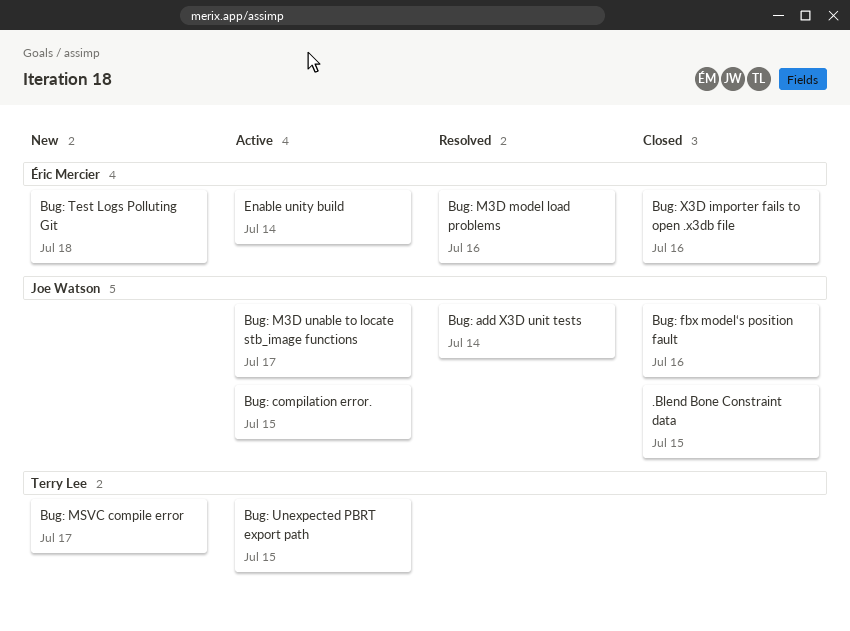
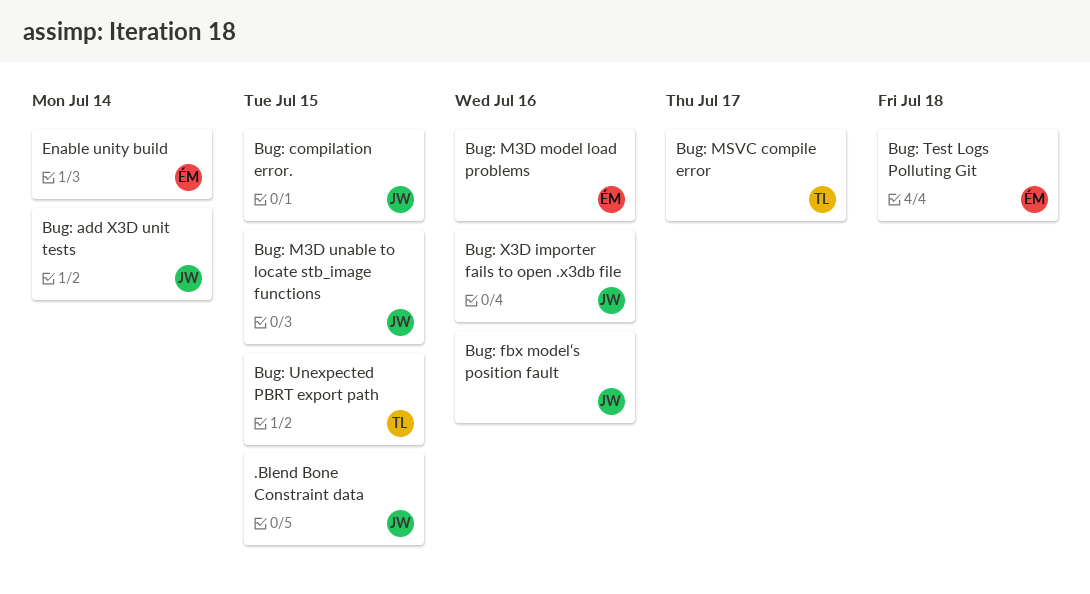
Bug: M3D unable to locate stb_image functions, due: Jul 17 -> Jul 15
Bug: X3D importer fails to open .x3db file, owner: Éric Mercier -> Joe Watson

